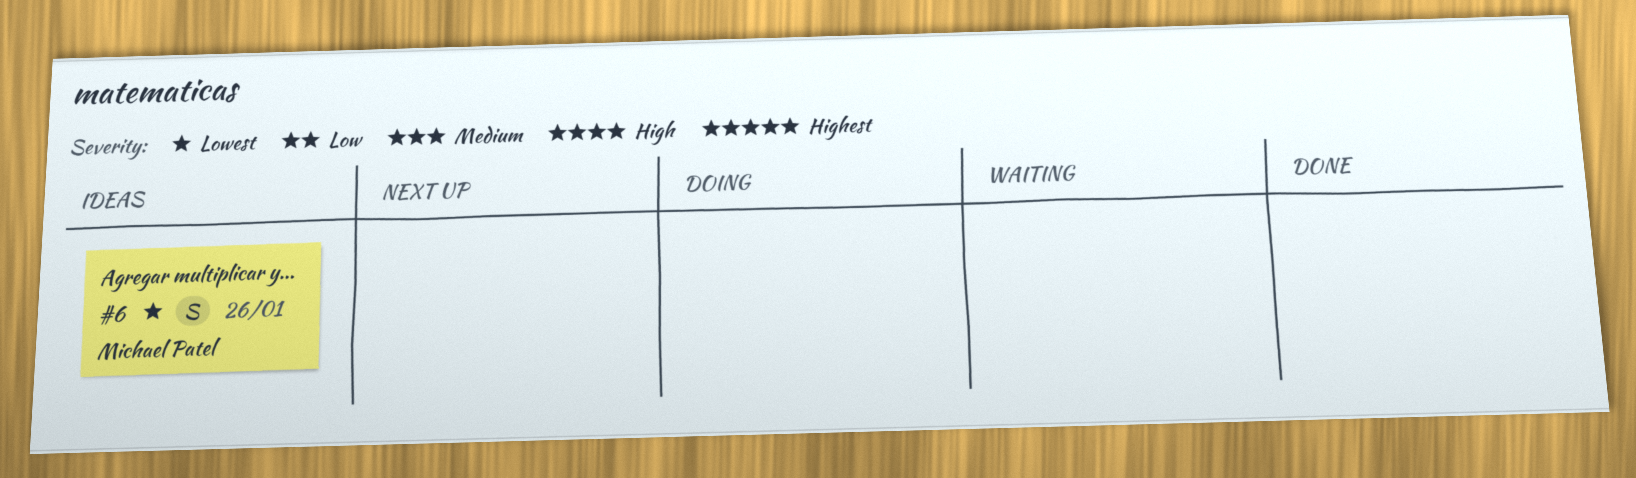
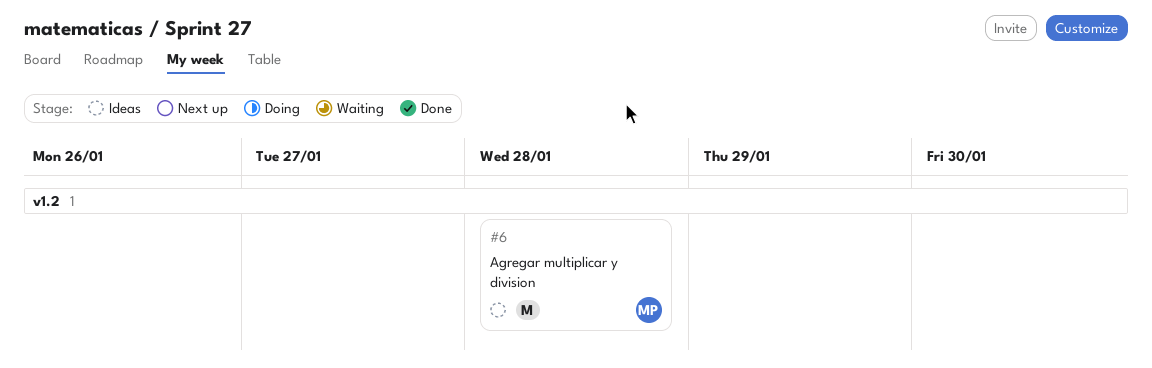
#6, estimate: S -> M
#6, due: Jan 26 -> Jan 28

